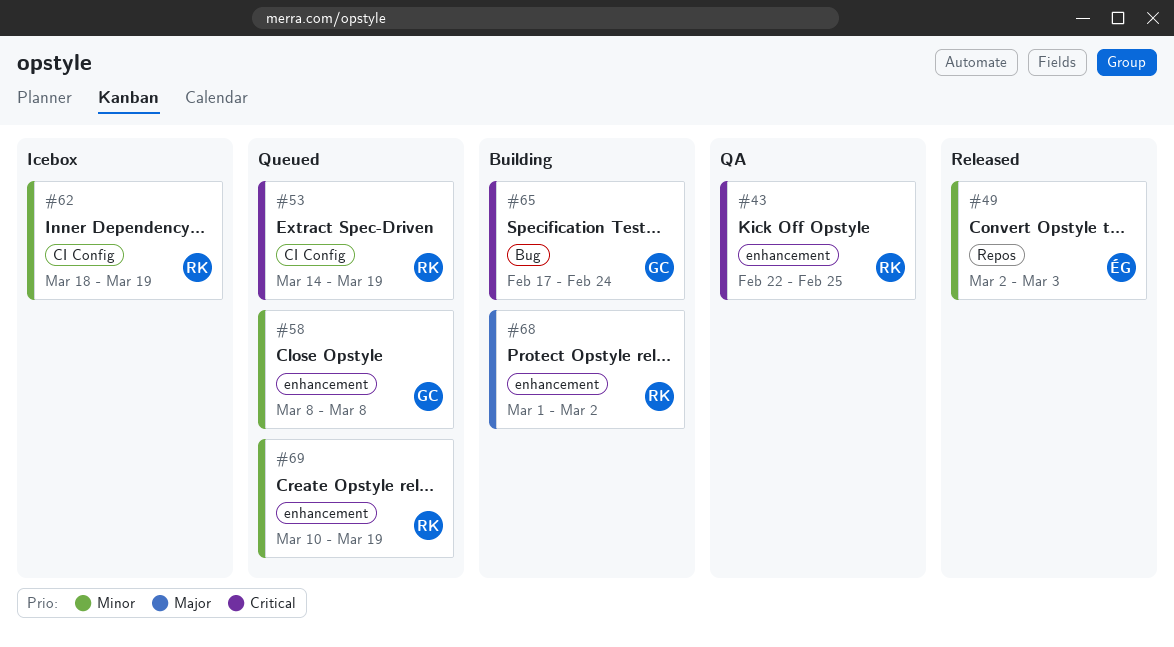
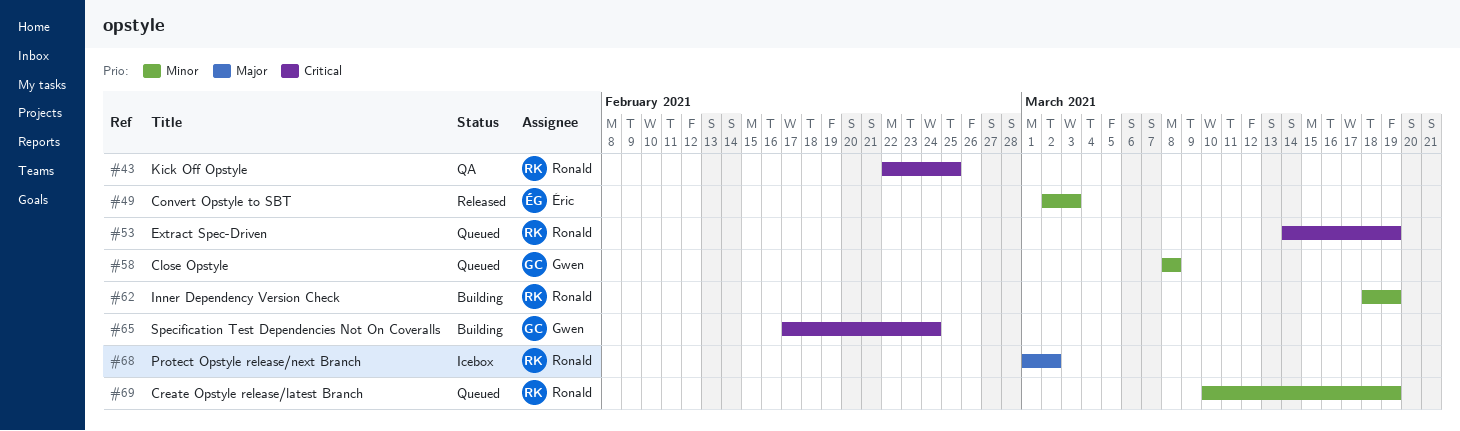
#62, status: Icebox -> Building
#68, status: Building -> Icebox

